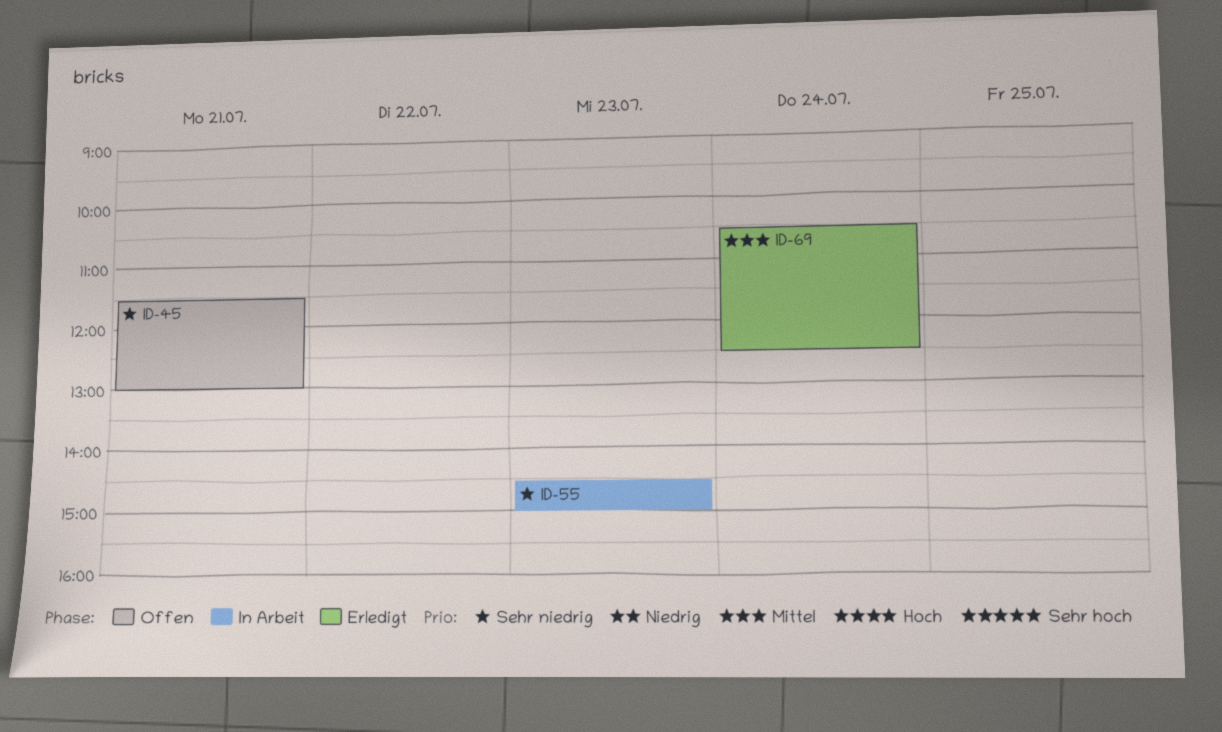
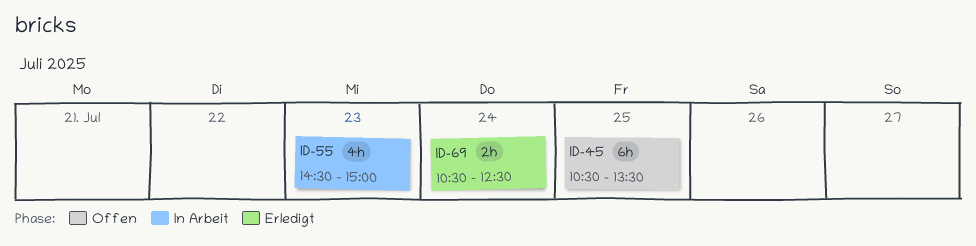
ID-45, day: Jul 21 -> Jul 25
ID-45, begins: 11:30 -> 10:30
ID-45, ends: 13:00 -> 13:30

